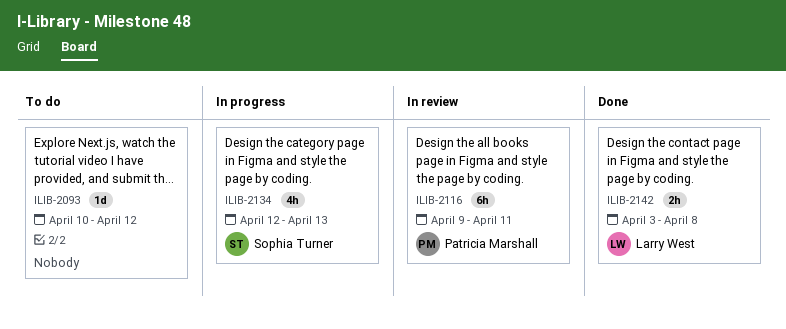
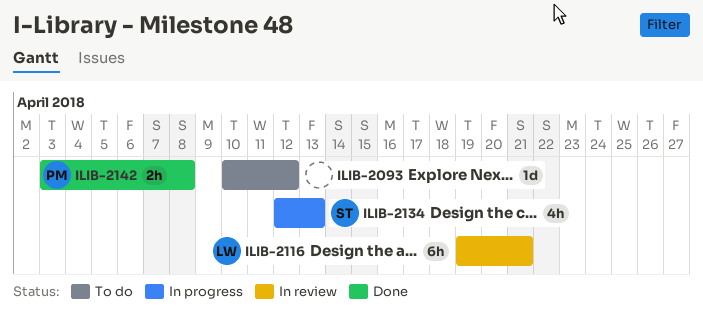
ILIB-2116, owner: Patricia Marshall -> Larry West
ILIB-2116, start: Apr 9 -> Apr 19
ILIB-2116, due: Apr 11 -> Apr 21
ILIB-2142, owner: Larry West -> Patricia Marshall

